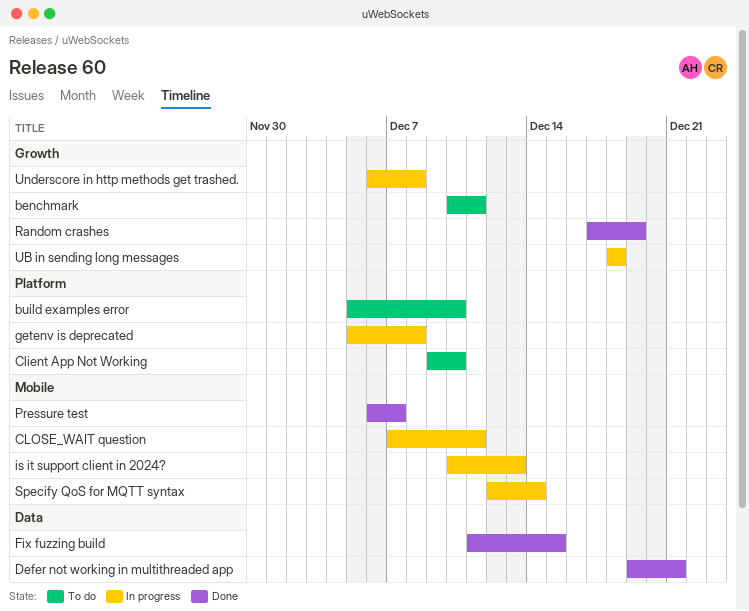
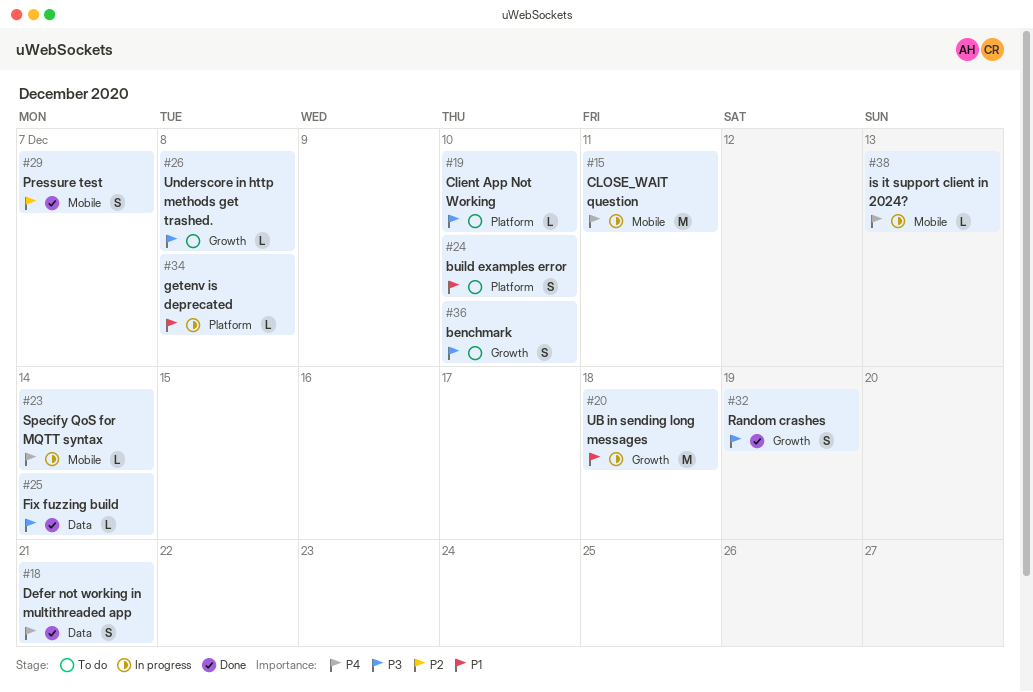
benchmark, due: Dec 11 -> Dec 10
Fix fuzzing build, due: Dec 15 -> Dec 14
Underscore in http methods get trashed., status: In progress -> To do

